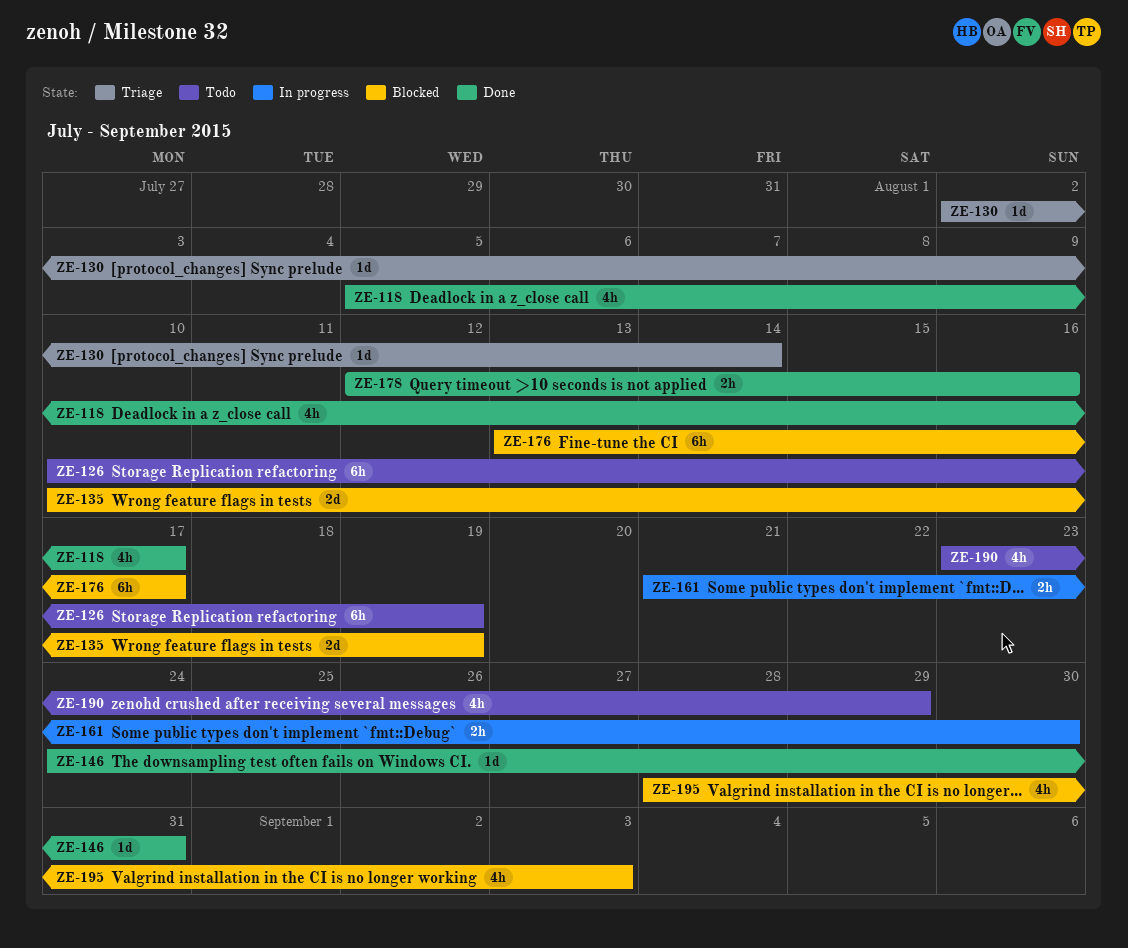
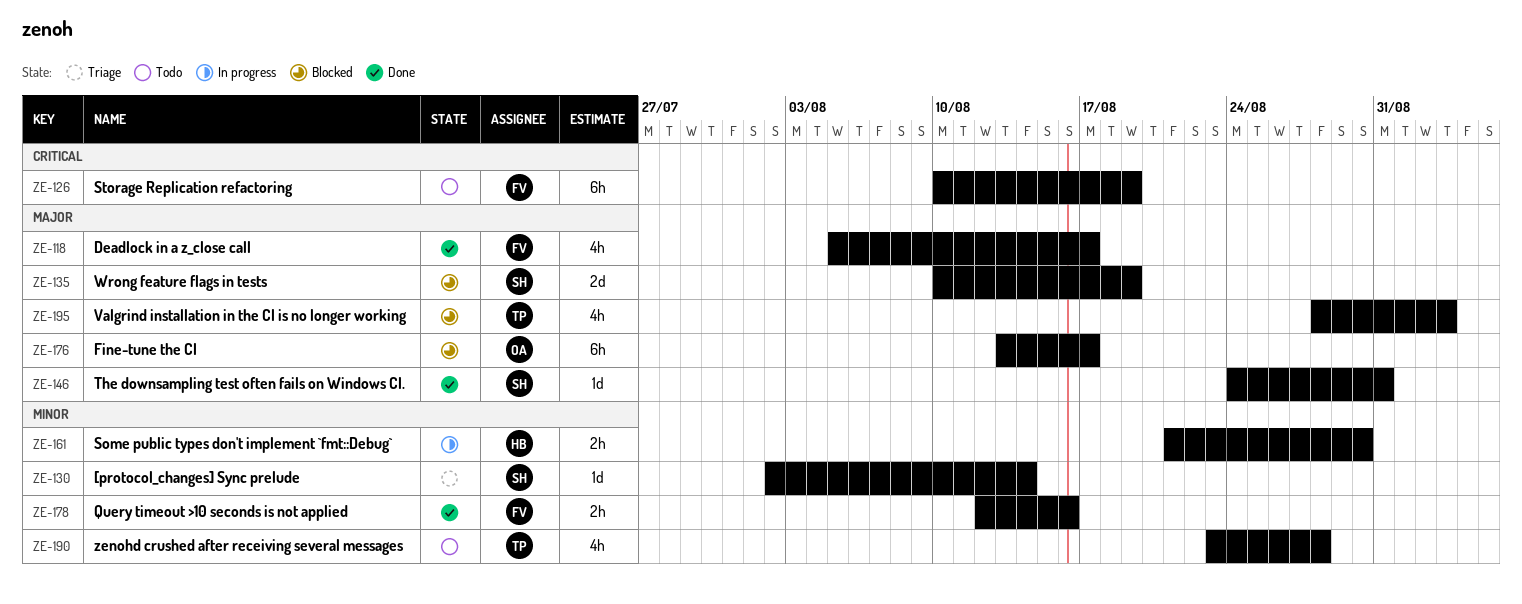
ZE-190, due: Aug 29 -> Aug 28

